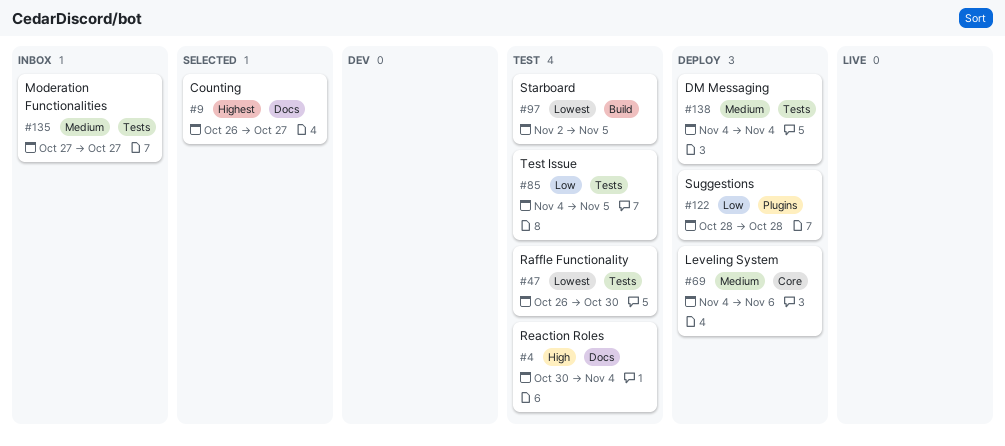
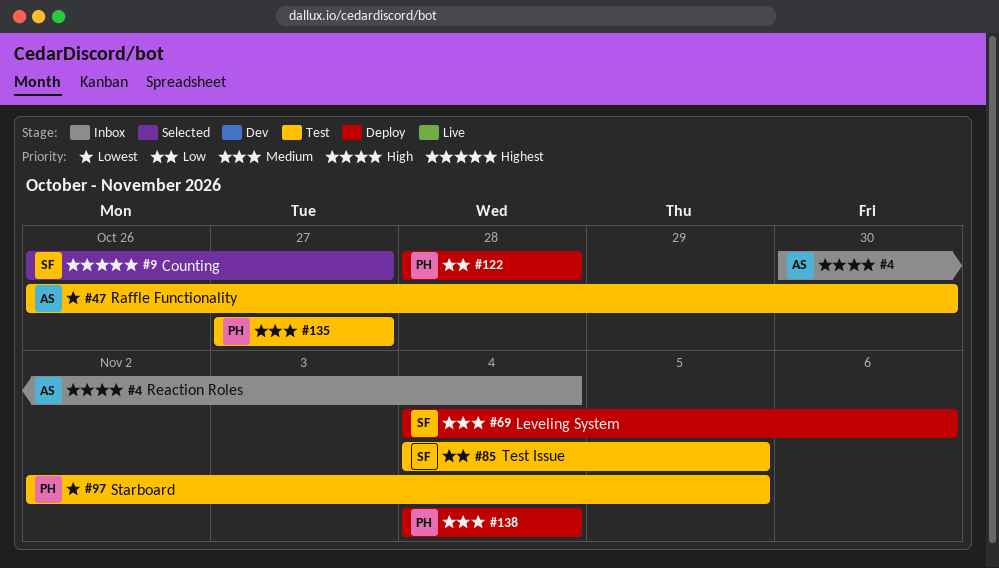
#4, status: Test -> Inbox
#135, status: Inbox -> Test

